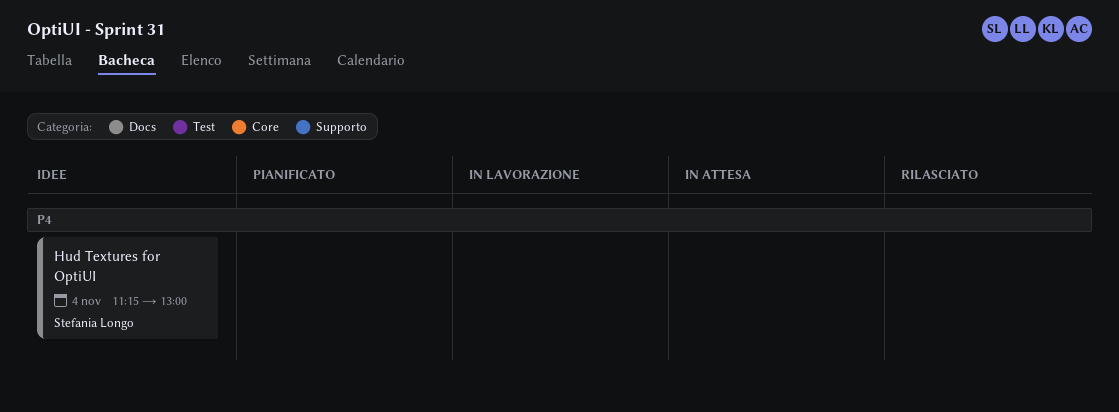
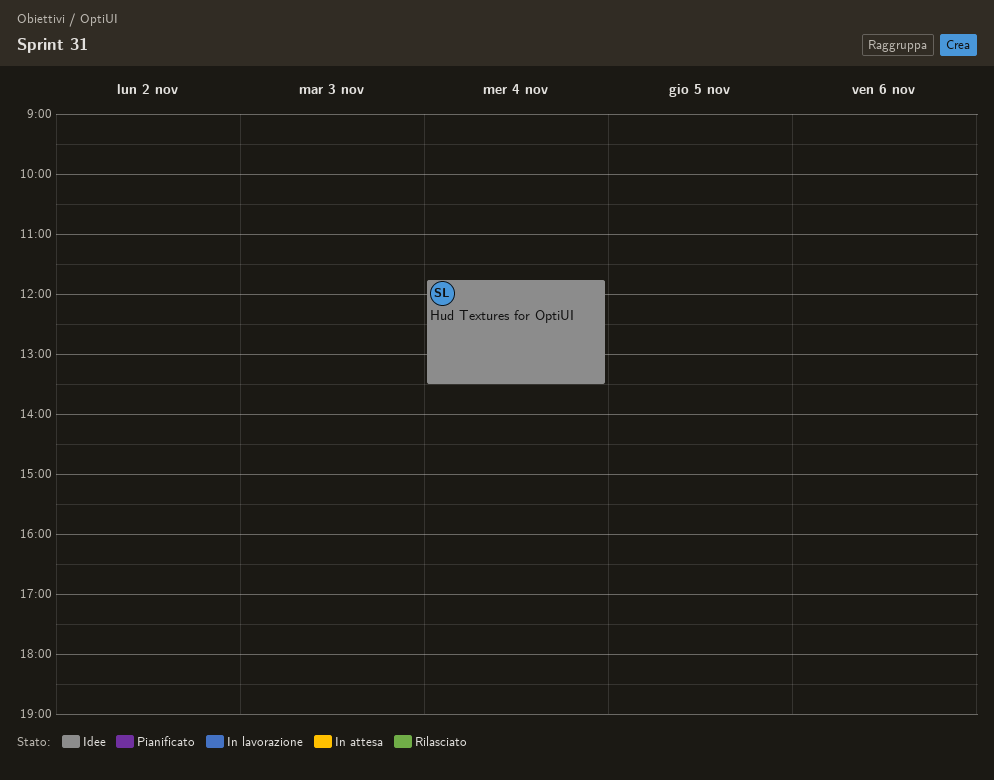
Hud Textures for OptiUI, begins: 11:15 -> 11:45
Hud Textures for OptiUI, ends: 13:00 -> 13:30

